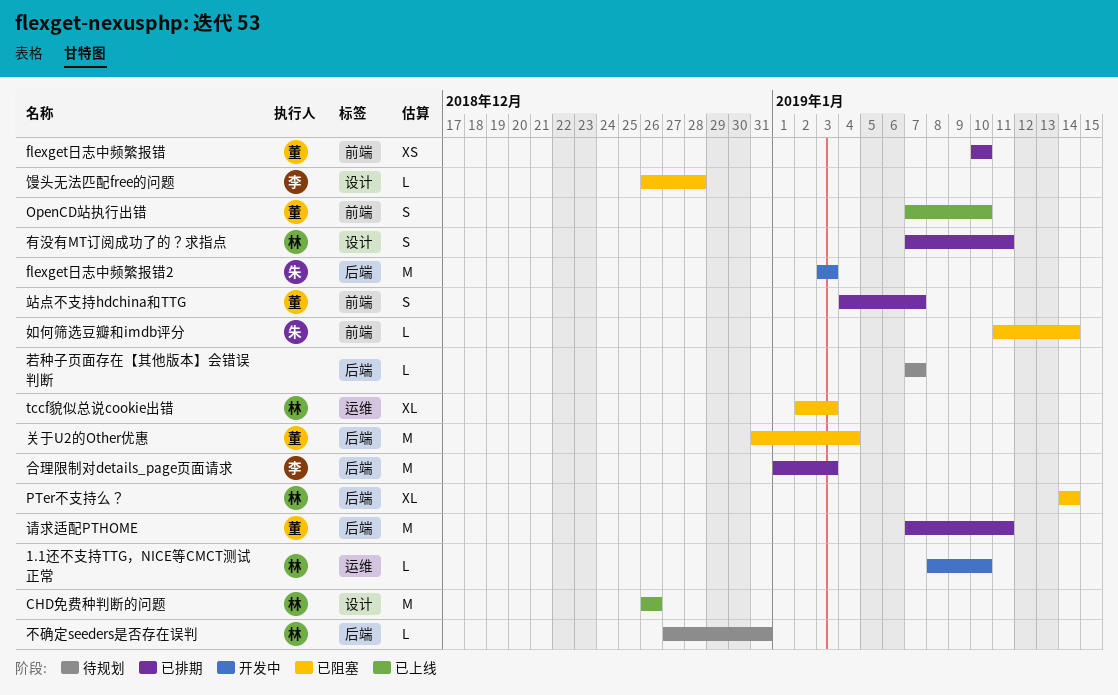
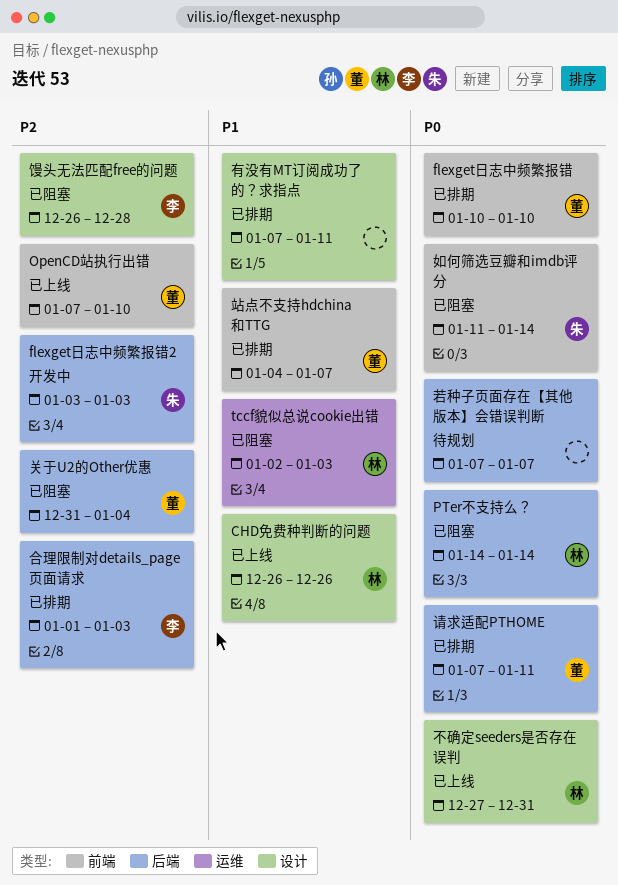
1.1还不支持TTG，NICE等CMCT测试正常: present -> none
不确定seeders是否存在误判, status: 待规划 -> 已上线
不确定seeders是否存在误判, label: 后端 -> 设计
有没有MT订阅成功了的？求指点, owner: 林 -> none

